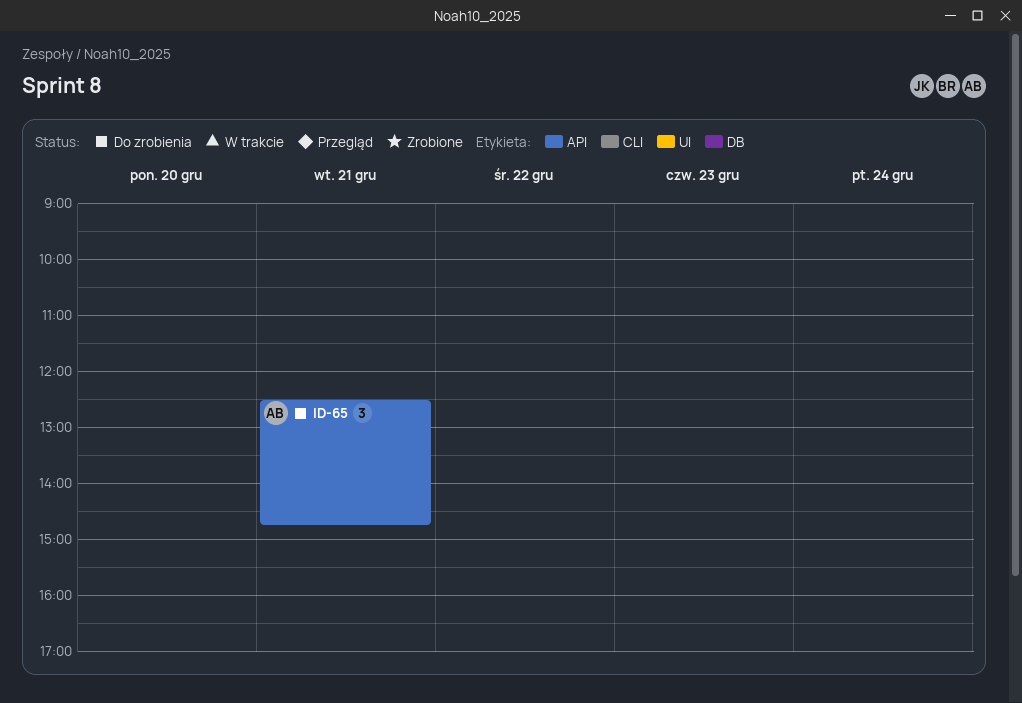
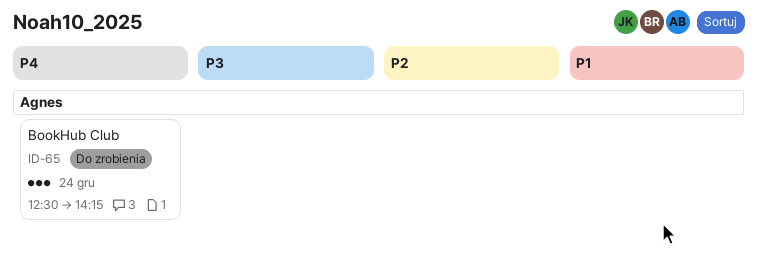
ID-65, day: Dec 21 -> Dec 24
ID-65, ends: 14:45 -> 14:15

